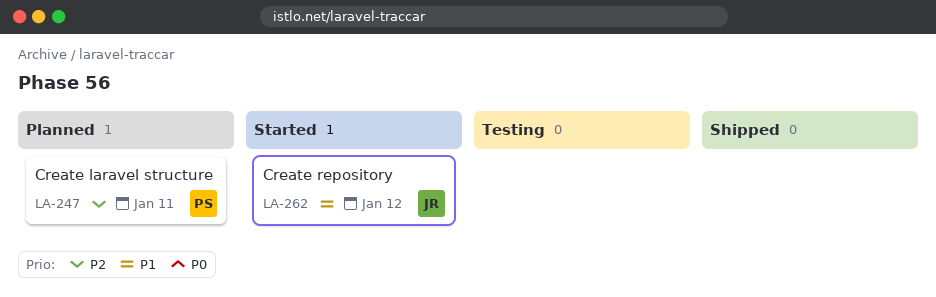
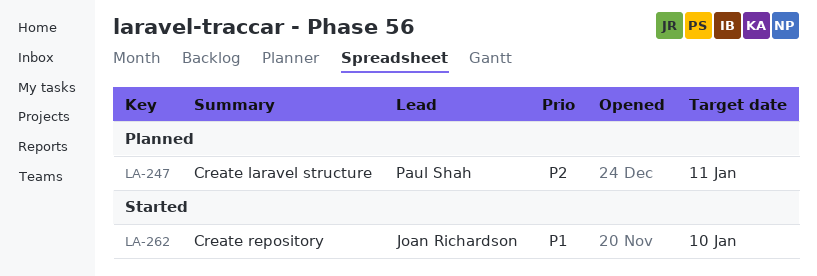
LA-262, due: Jan 12 -> Jan 10

